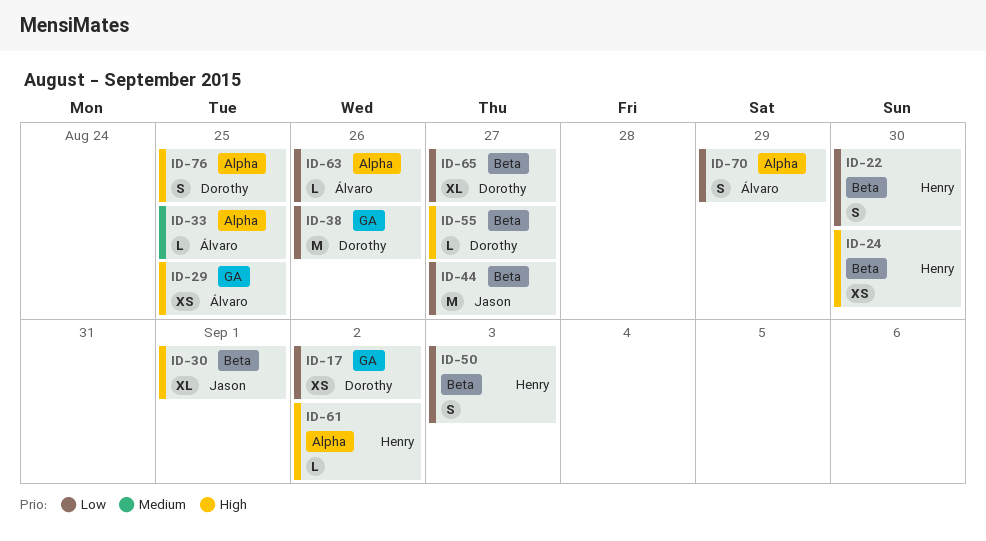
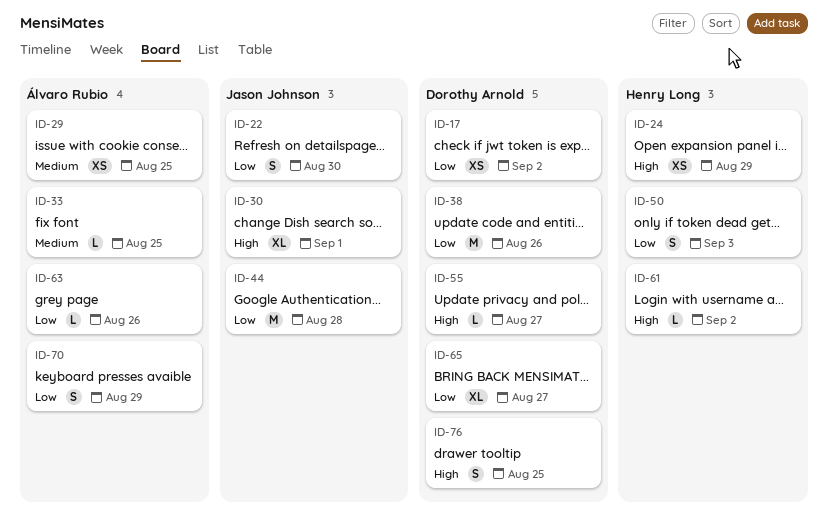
ID-22, owner: Henry Long -> Jason Johnson
ID-24, due: Aug 30 -> Aug 29
ID-29, priority: High -> Medium
ID-44, due: Aug 27 -> Aug 28

